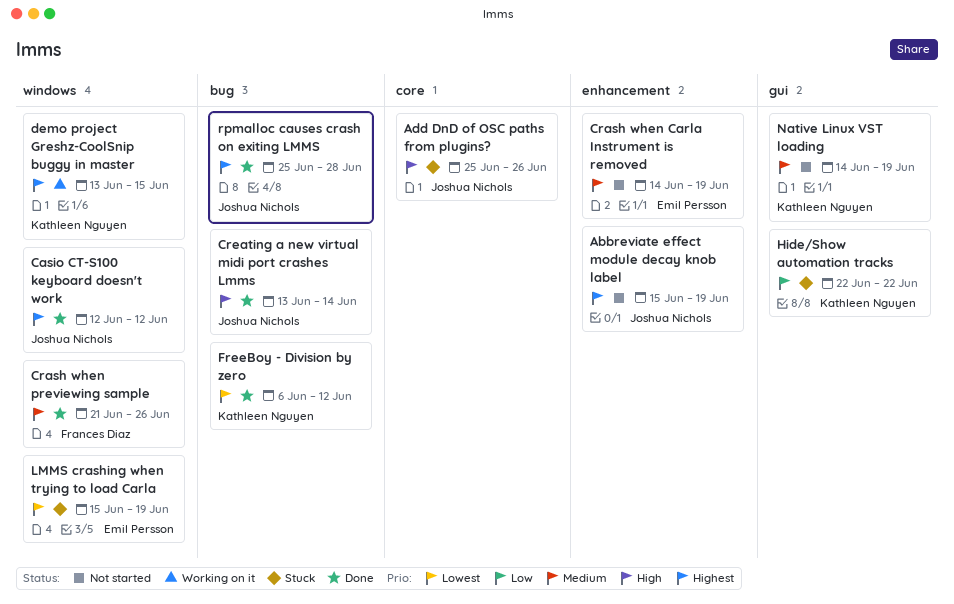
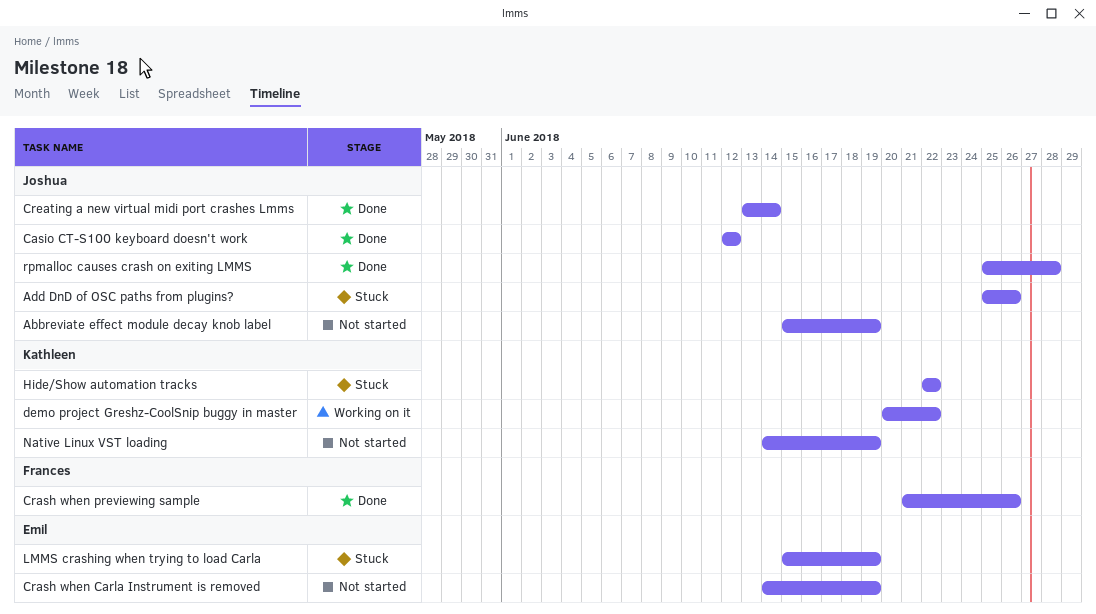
demo project Greshz-CoolSnip buggy in master, start: Jun 13 -> Jun 20
demo project Greshz-CoolSnip buggy in master, due: Jun 15 -> Jun 22
FreeBoy - Division by zero: present -> none

